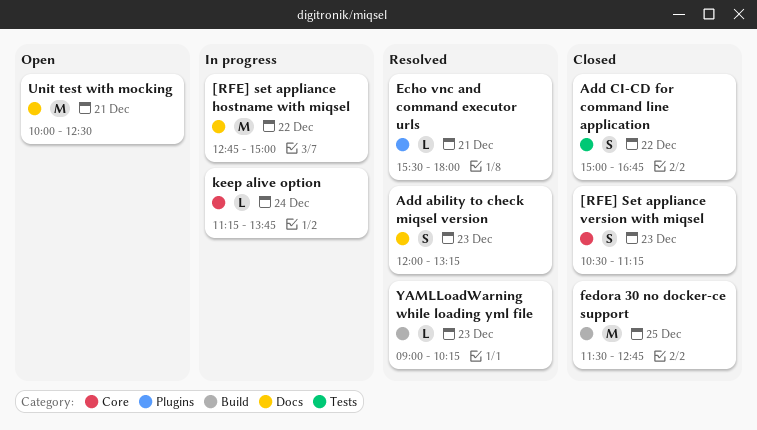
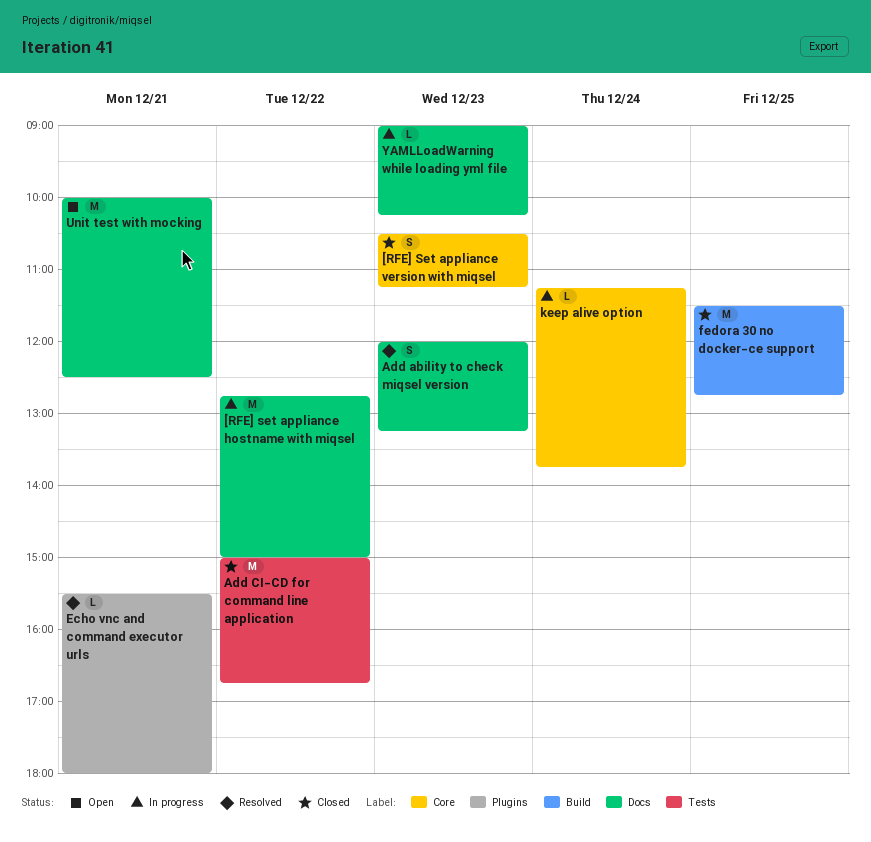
Add CI-CD for command line application, estimate: S -> M
YAMLLoadWarning while loading yml file, status: Resolved -> In progress
YAMLLoadWarning while loading yml file, label: Build -> Docs

